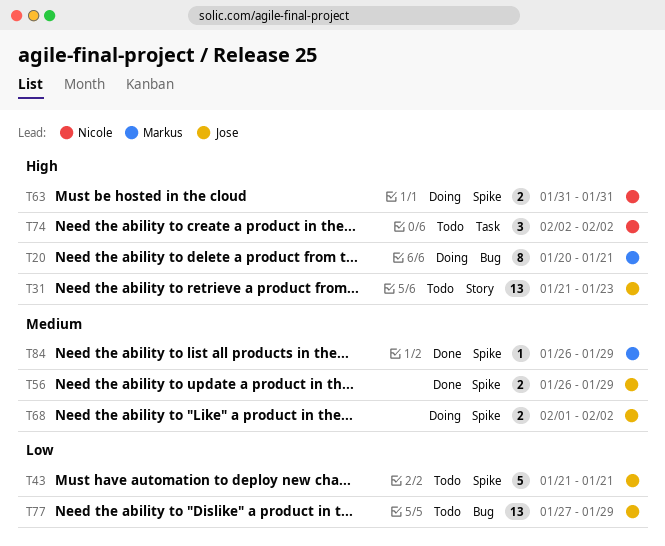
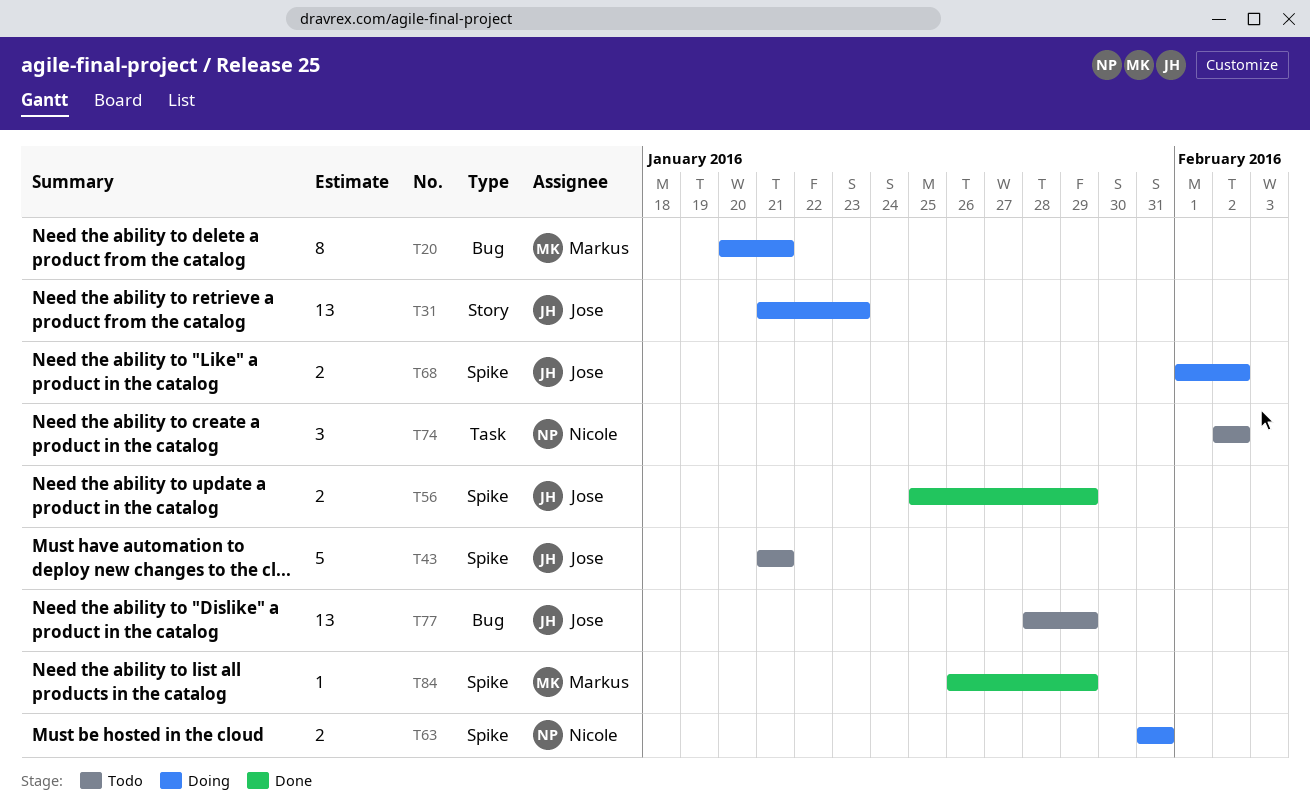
T31, status: Todo -> Doing
T56, start: Jan 26 -> Jan 25
T77, start: Jan 27 -> Jan 28

